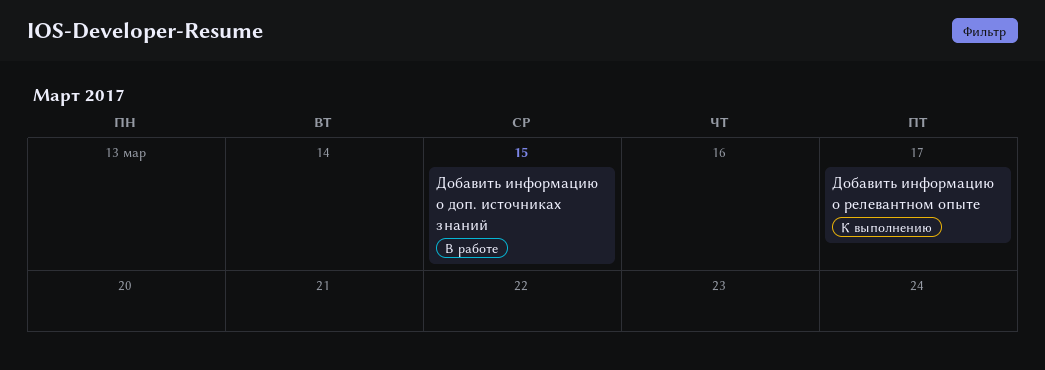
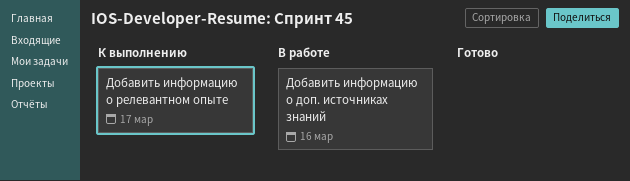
Добавить информацию о доп. источниках знаний, due: Mar 15 -> Mar 16

